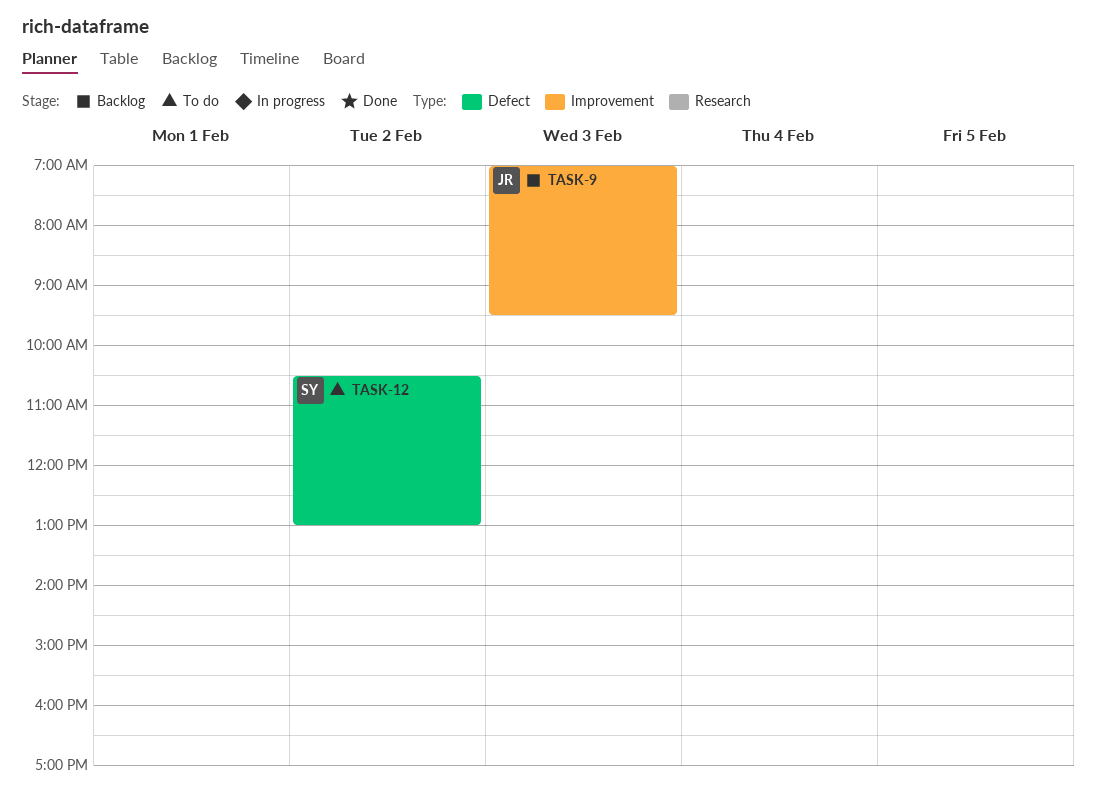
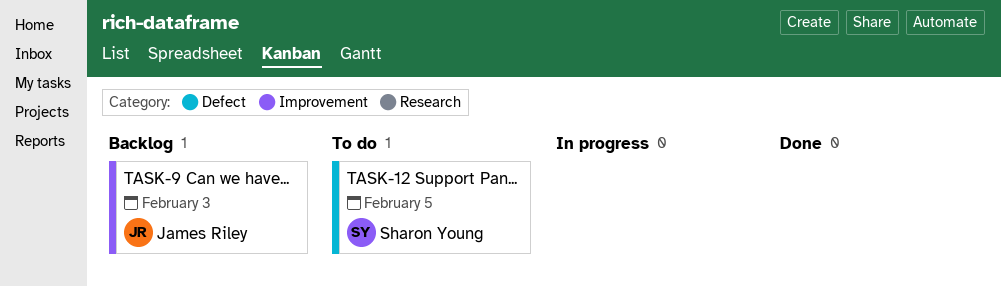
TASK-12, day: Feb 2 -> Feb 5

